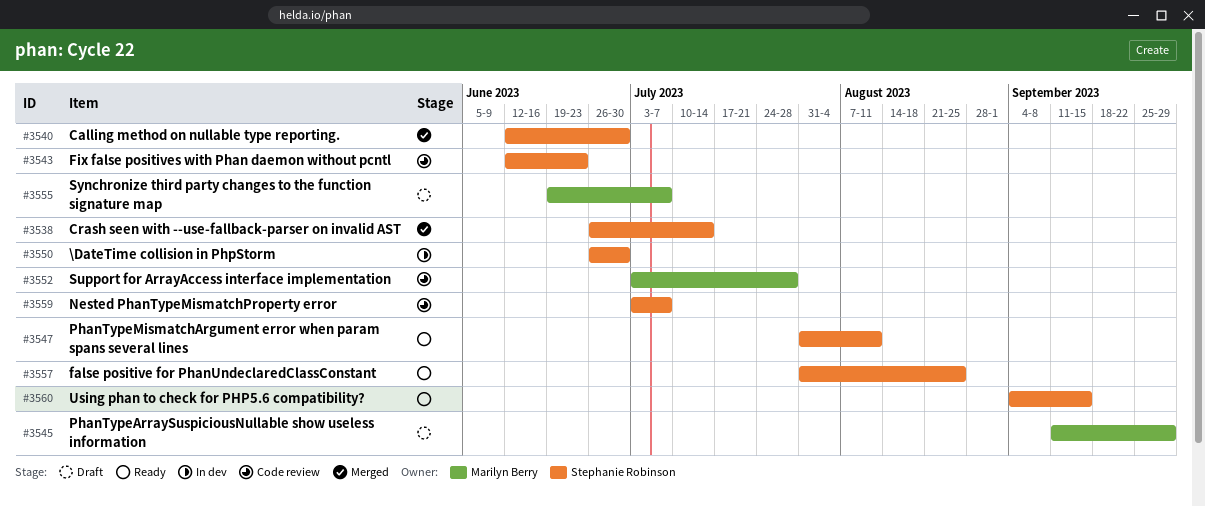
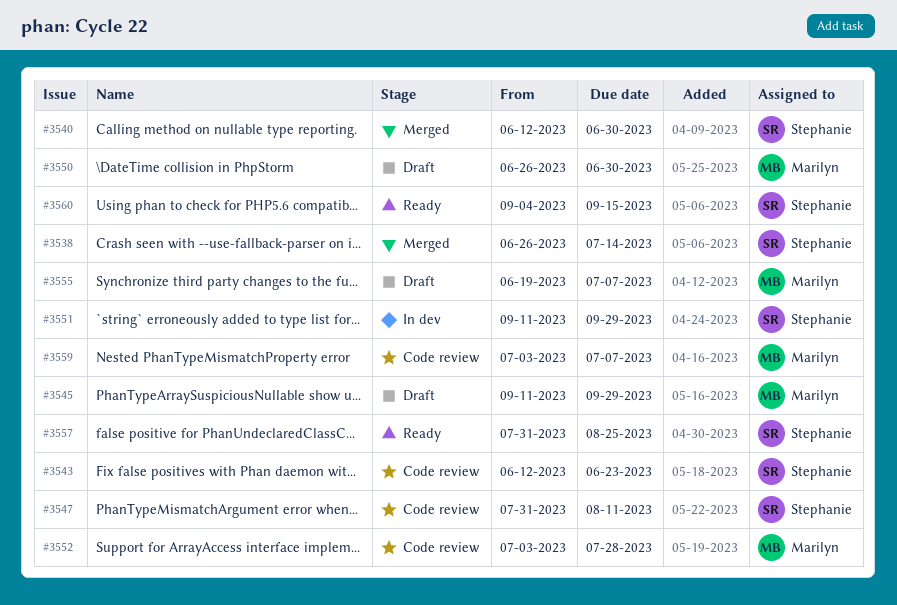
#3547, status: Ready -> Code review
#3550, status: In dev -> Draft
#3550, owner: Stephanie Robinson -> Marilyn Berry
#3551: none -> present
#3559, owner: Stephanie Robinson -> Marilyn Berry

